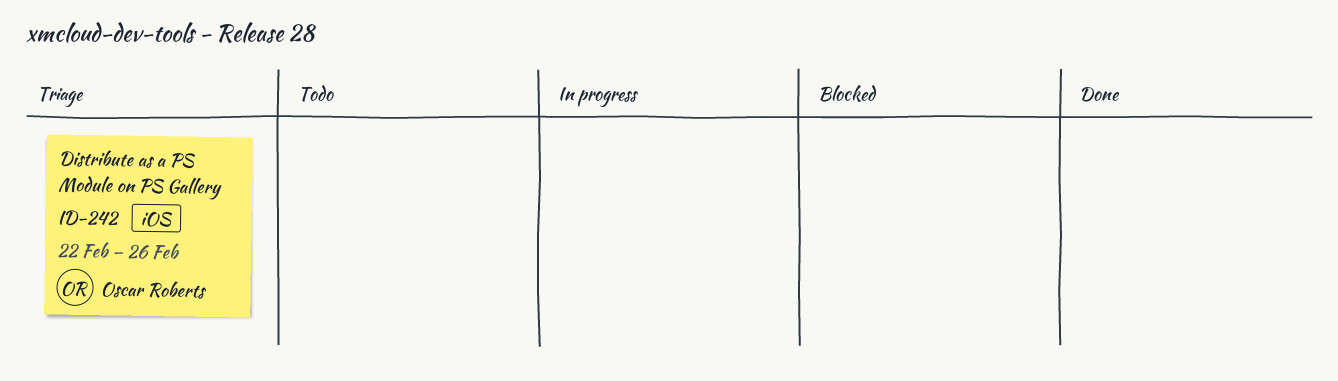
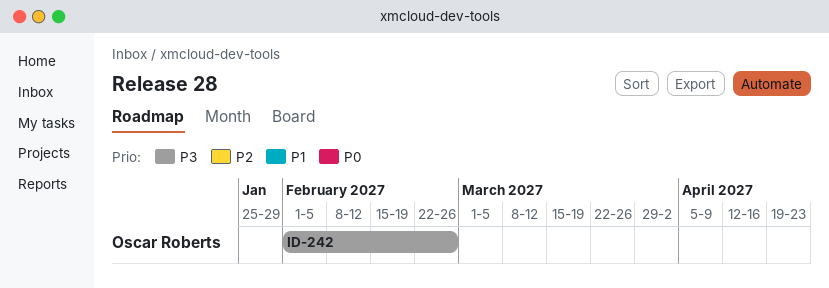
ID-242, start: Feb 22 -> Feb 1

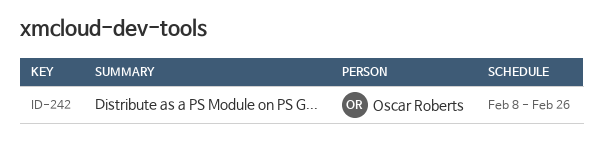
ID-242, start: Feb 1 -> Feb 8

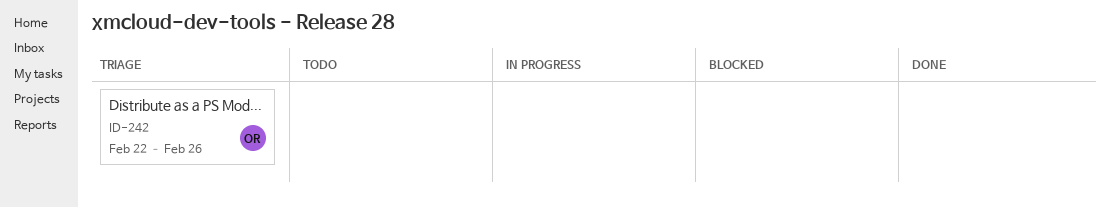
ID-242, start: Feb 8 -> Feb 22

